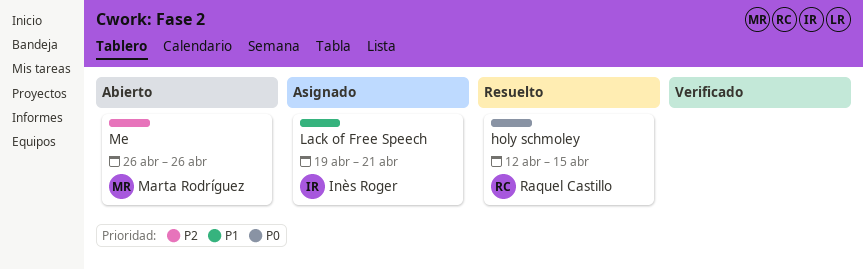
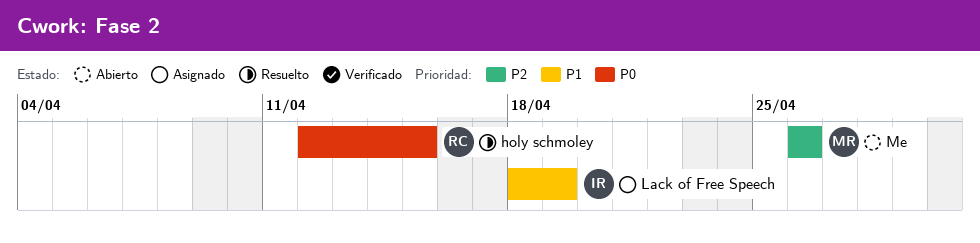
Lack of Free Speech, start: Apr 19 -> Apr 18
Lack of Free Speech, due: Apr 21 -> Apr 19

